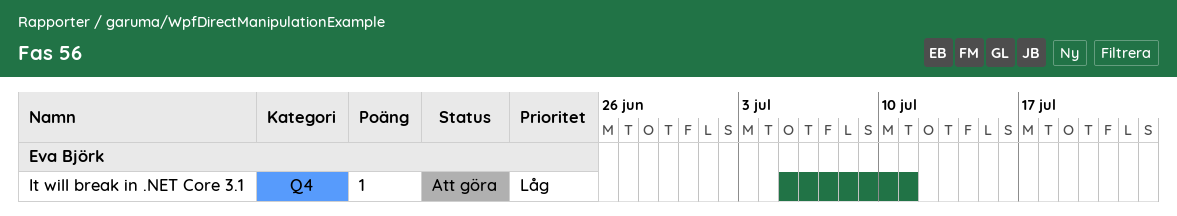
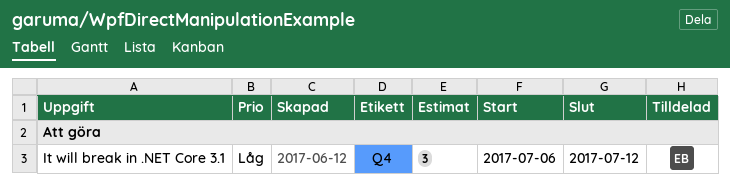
It will break in .NET Core 3.1, estimate: 1 -> 3
It will break in .NET Core 3.1, start: Jul 5 -> Jul 6
It will break in .NET Core 3.1, due: Jul 11 -> Jul 12

